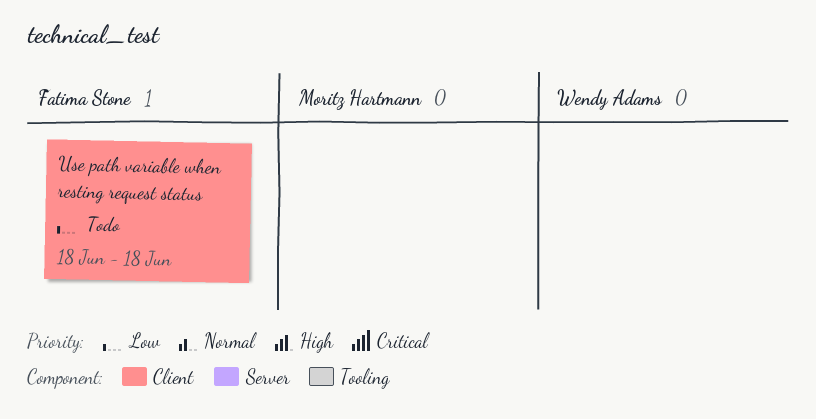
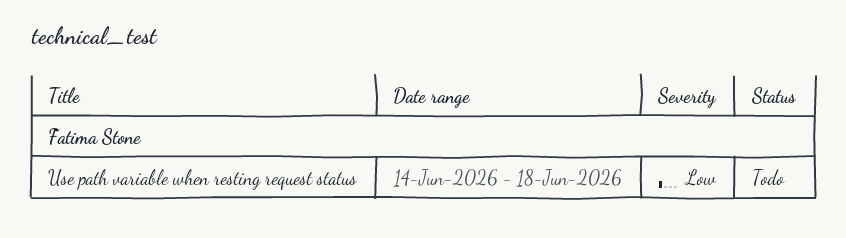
Use path variable when resting request status, start: Jun 18 -> Jun 14

